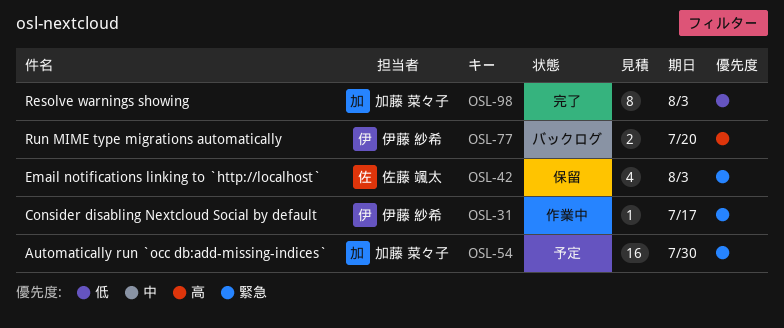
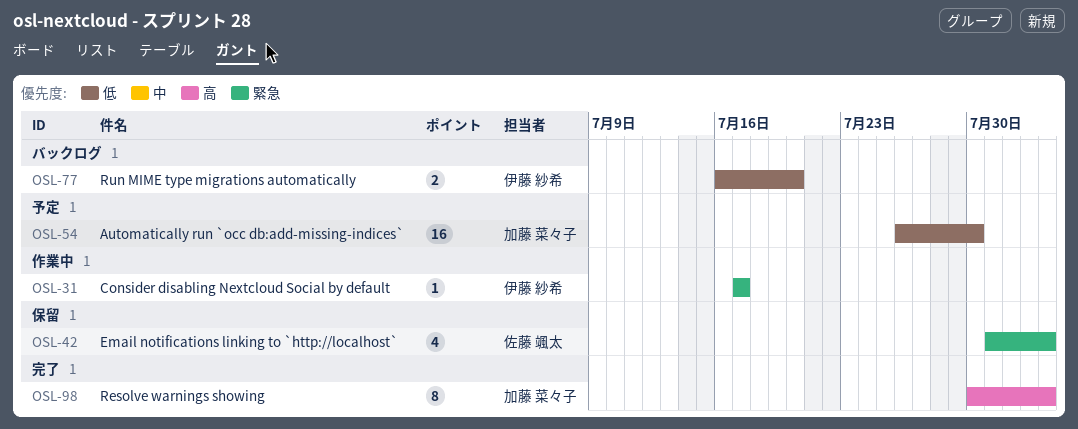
OSL-54, priority: 緊急 -> 低
OSL-77, priority: 高 -> 低
OSL-98, priority: 低 -> 高

